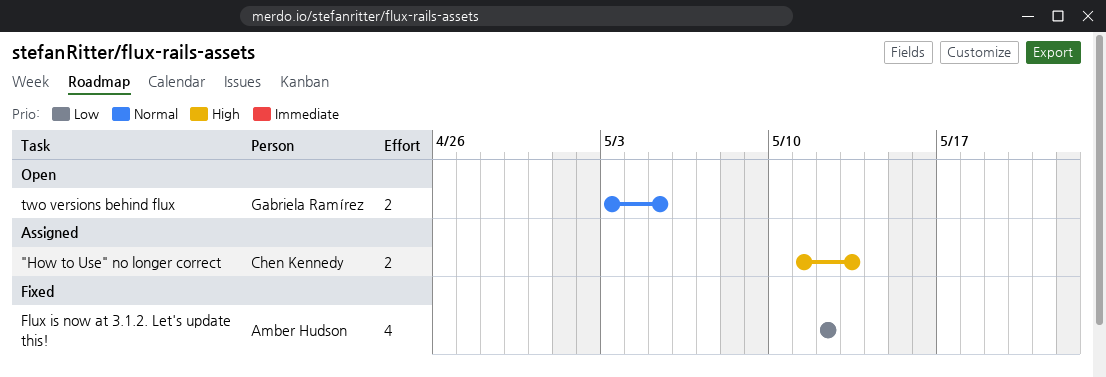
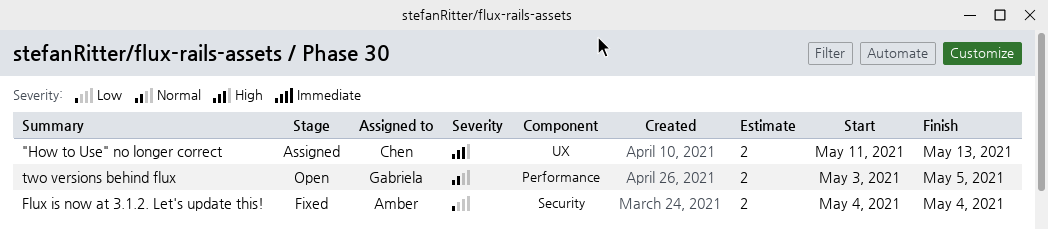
Flux is now at 3.1.2. Let's update this!, estimate: 4 -> 2
Flux is now at 3.1.2. Let's update this!, start: May 12 -> May 4
Flux is now at 3.1.2. Let's update this!, due: May 12 -> May 4

